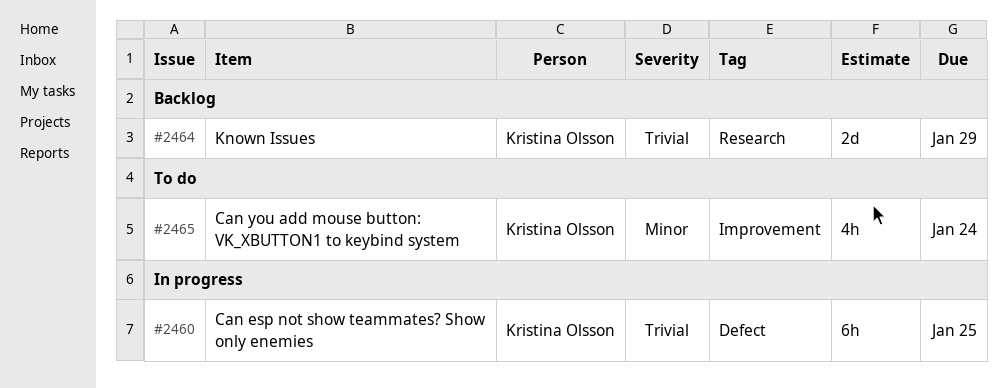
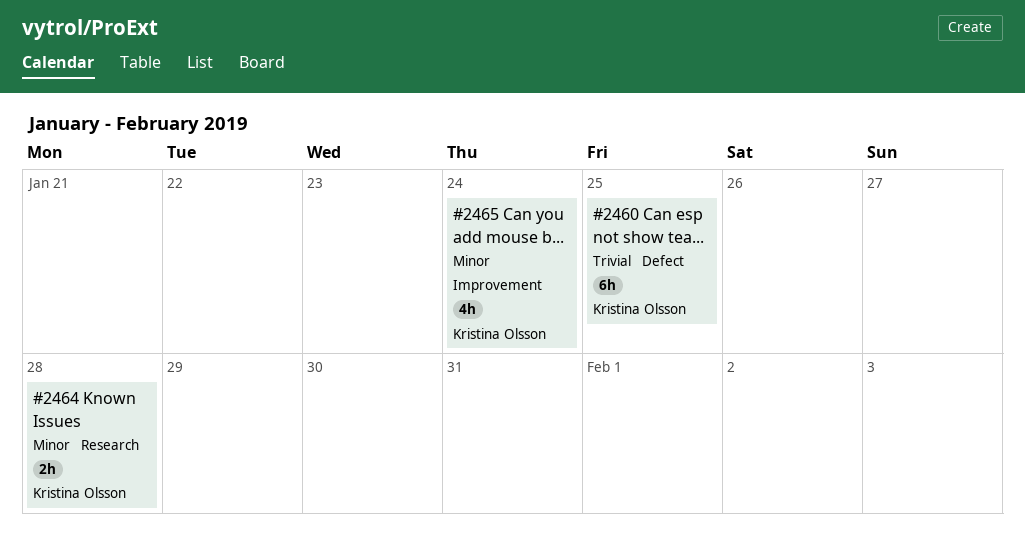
#2464, priority: Trivial -> Minor
#2464, estimate: 2d -> 2h
#2464, due: Jan 29 -> Jan 28

